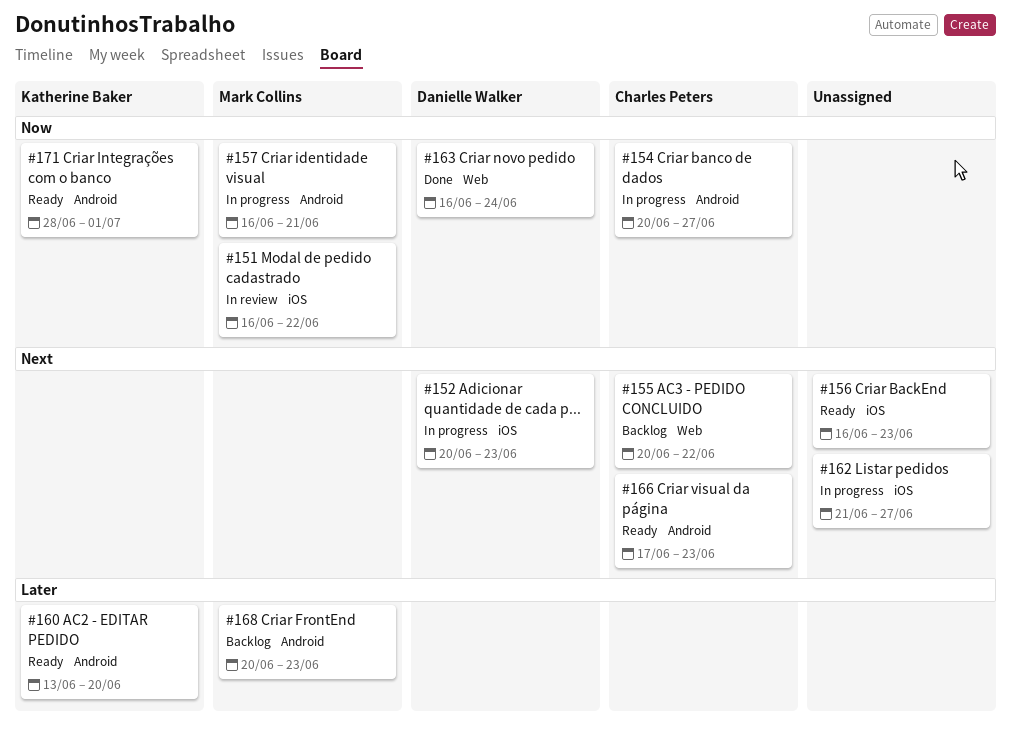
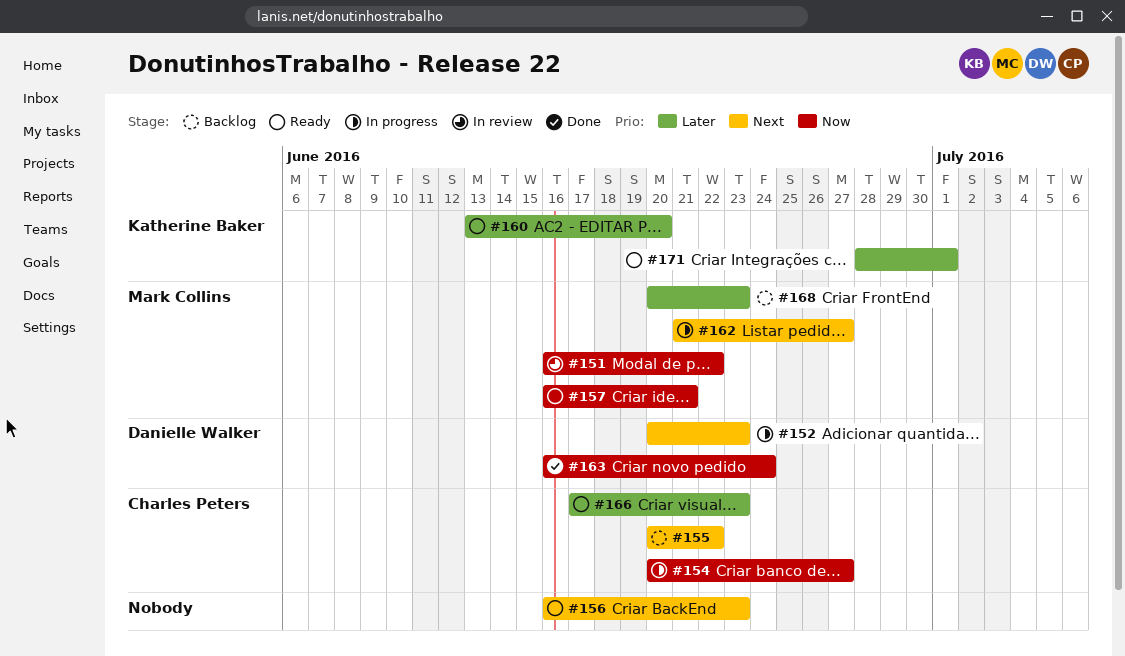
#157, status: In progress -> Ready
#162, owner: none -> Mark Collins
#166, priority: Next -> Later
#171, priority: Now -> Later

